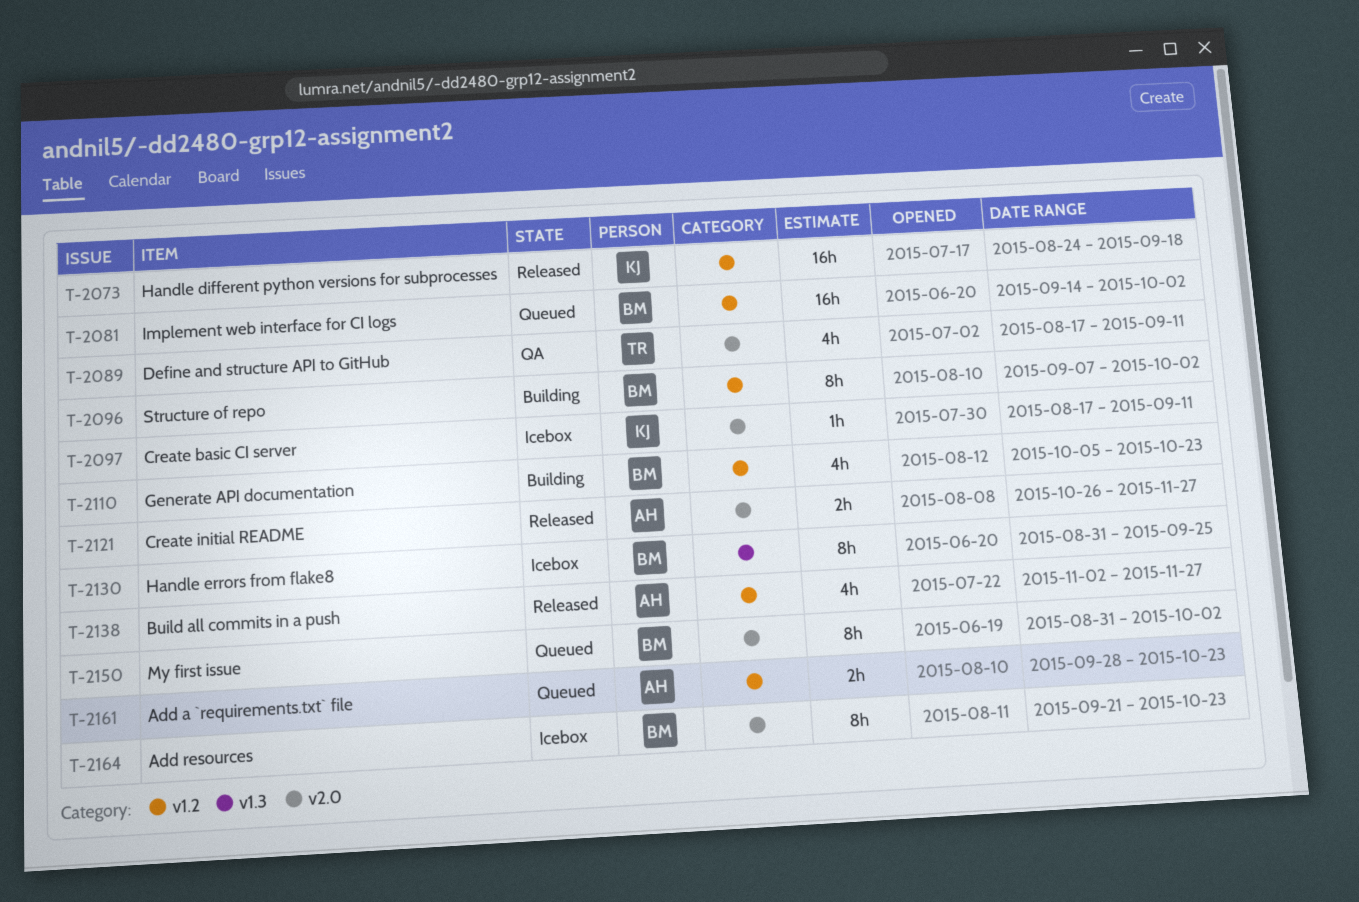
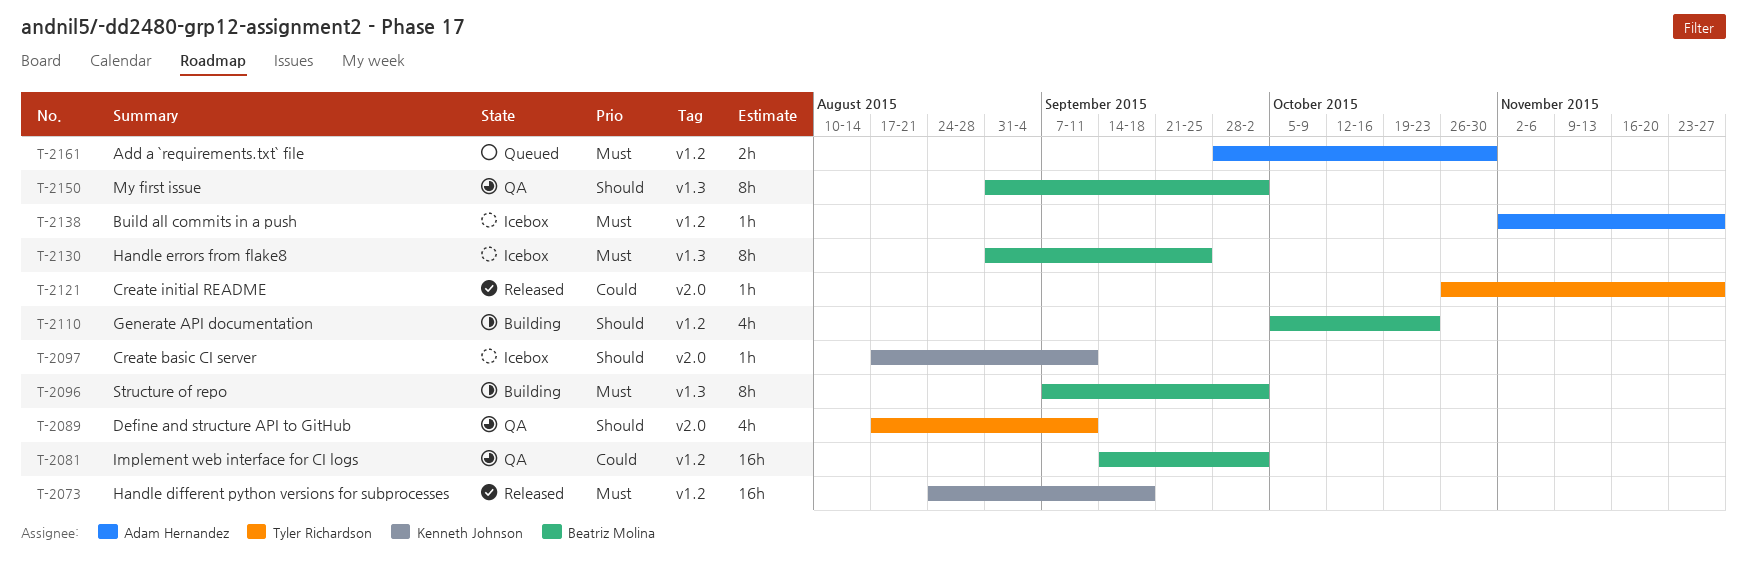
T-2081, status: Queued -> QA
T-2096, label: v1.2 -> v1.3
T-2121, owner: Adam Hernandez -> Tyler Richardson
T-2121, estimate: 2h -> 1h
T-2138, status: Released -> Icebox
T-2138, estimate: 4h -> 1h
T-2150, status: Queued -> QA
T-2150, label: v2.0 -> v1.3
T-2161, due: Oct 23 -> Oct 30
T-2164: present -> none

